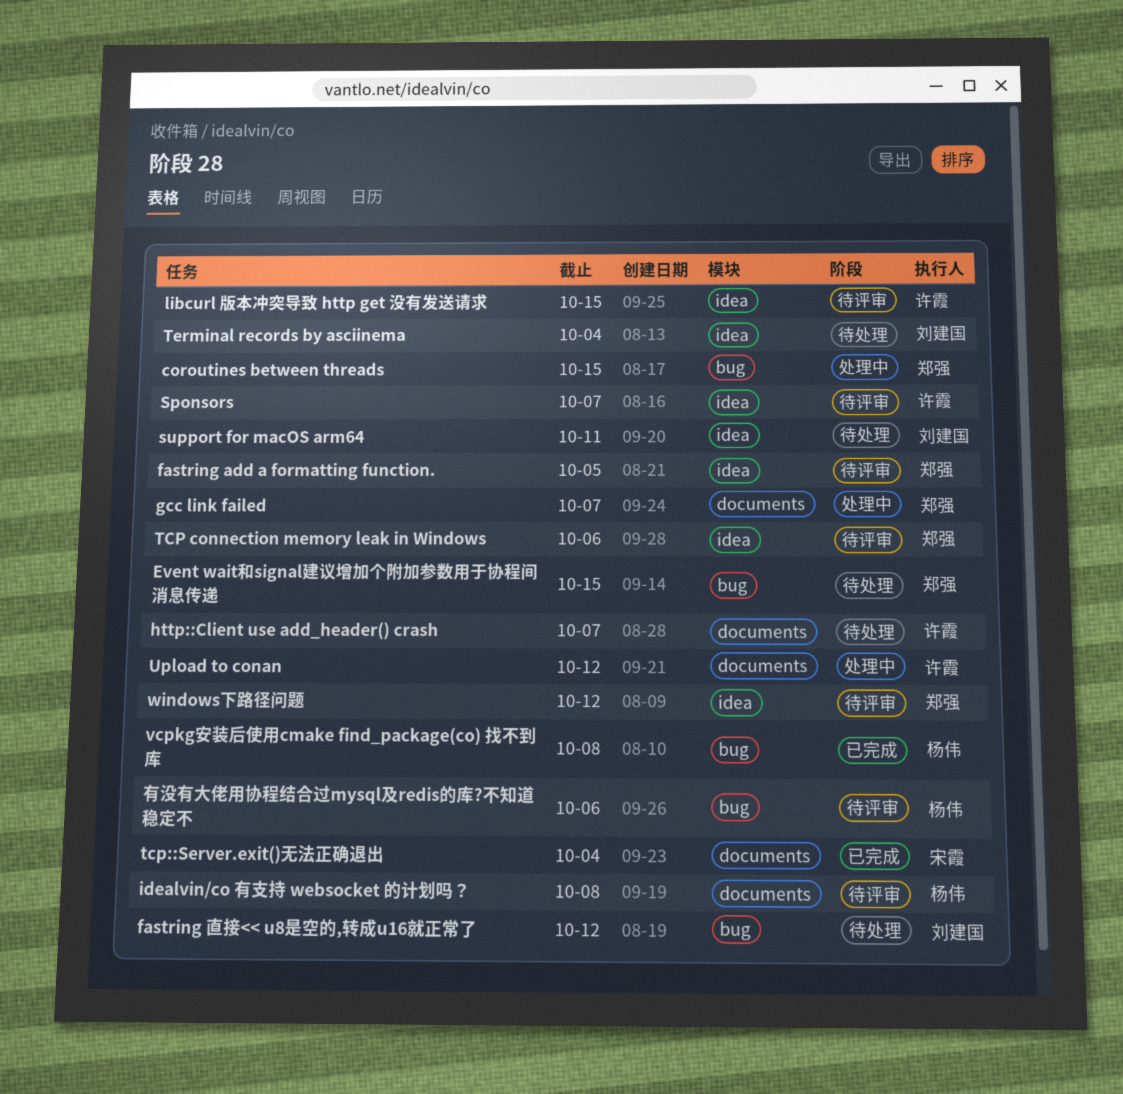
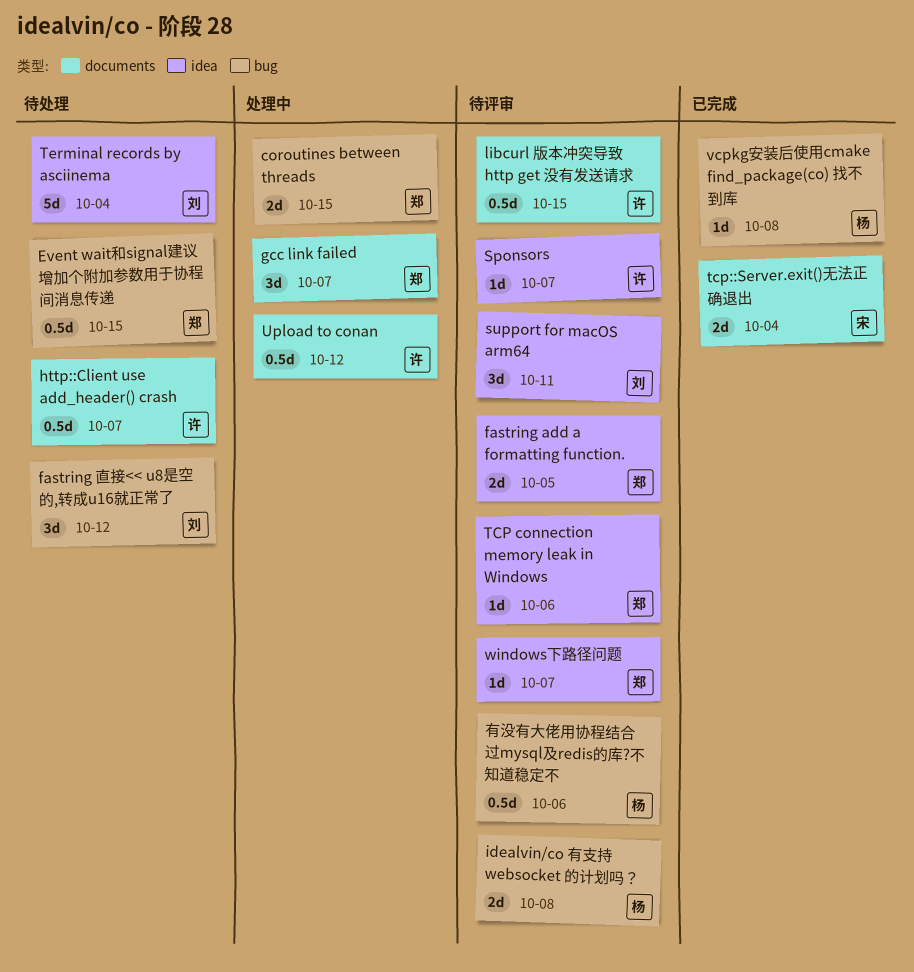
idealvin/co 有支持 websocket 的计划吗？, label: documents -> bug
libcurl 版本冲突导致 http get 没有发送请求, label: idea -> documents
support for macOS arm64, status: 待处理 -> 待评审
windows下路径问题, due: Oct 12 -> Oct 7

